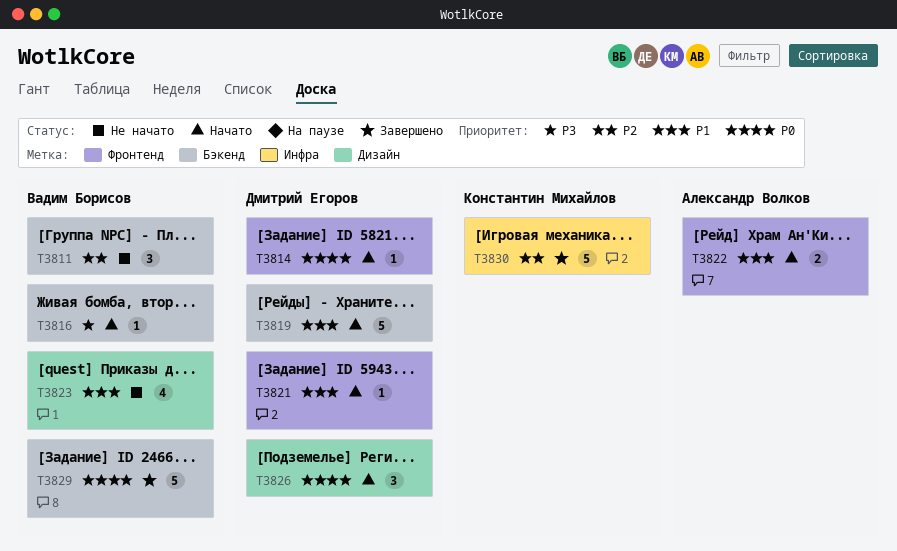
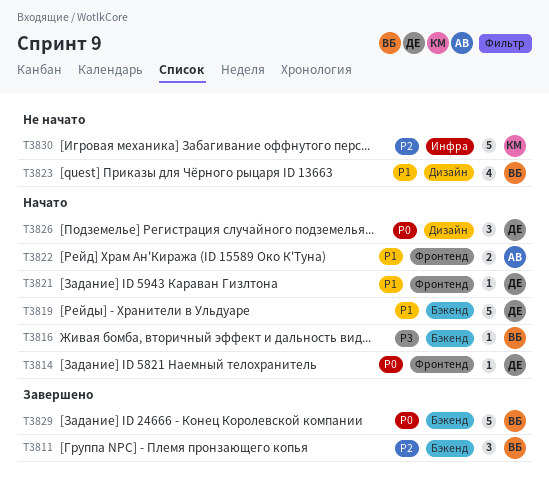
T3811, status: Не начато -> Завершено
T3830, status: Завершено -> Не начато

